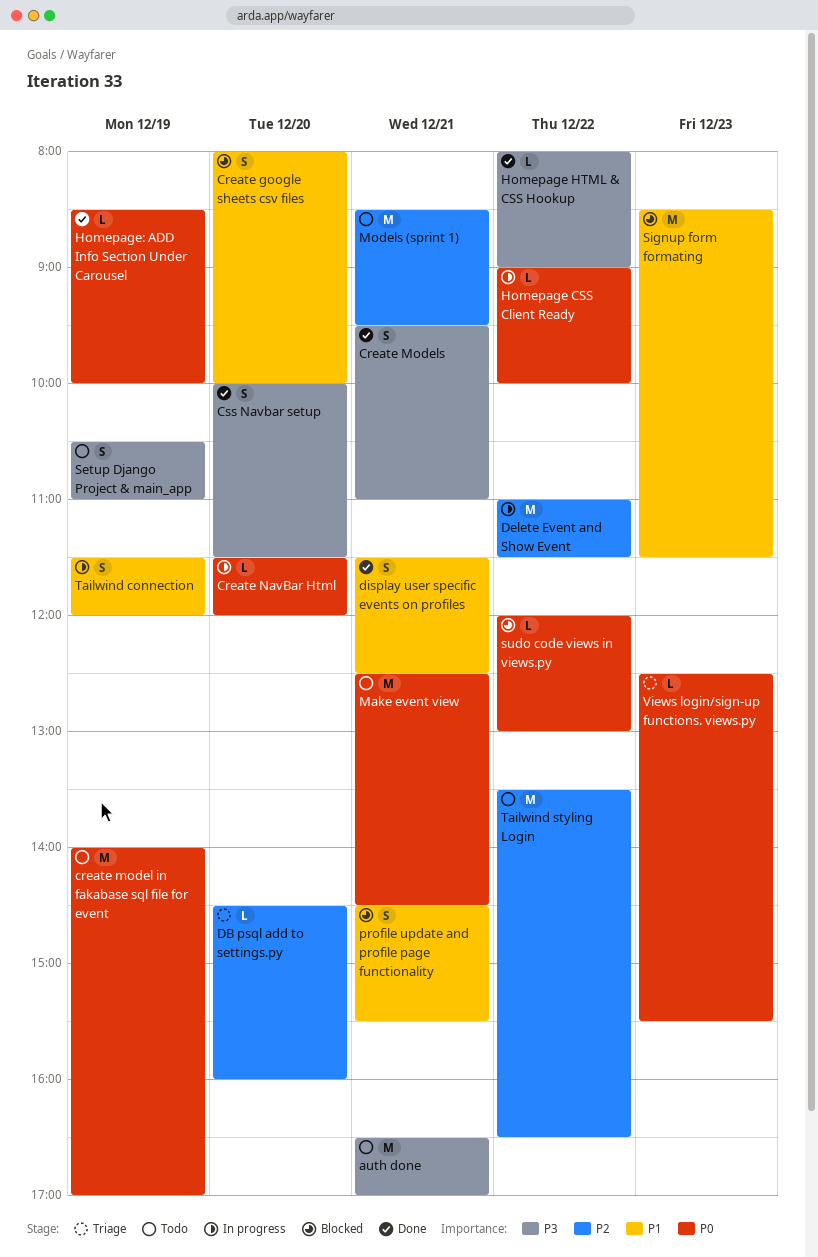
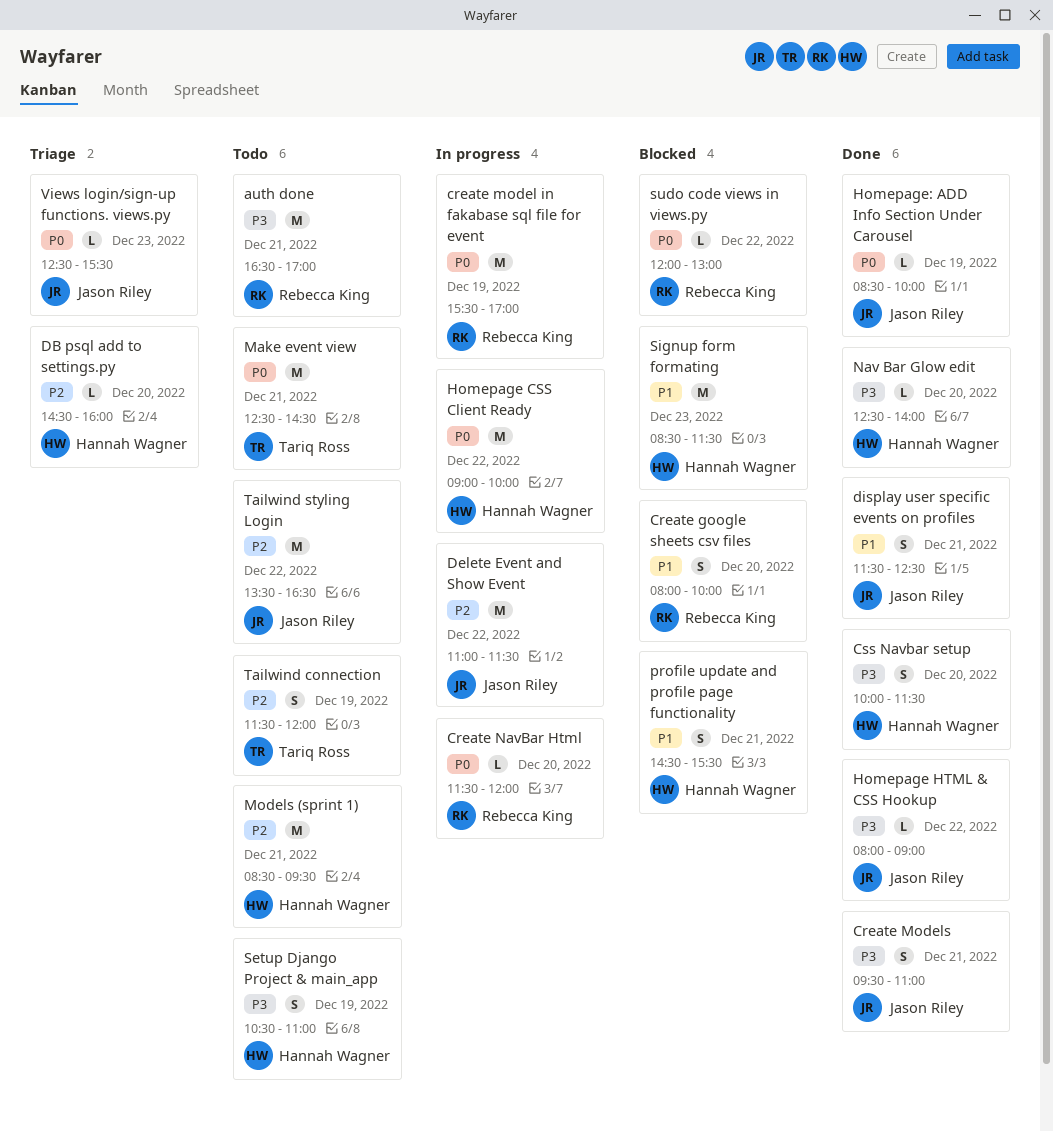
create model in fakabase sql file for event, status: Todo -> In progress
create model in fakabase sql file for event, begins: 14:00 -> 15:30
Homepage CSS Client Ready, estimate: L -> M
Nav Bar Glow edit: none -> present
Tailwind connection, status: In progress -> Todo
Tailwind connection, priority: P1 -> P2

